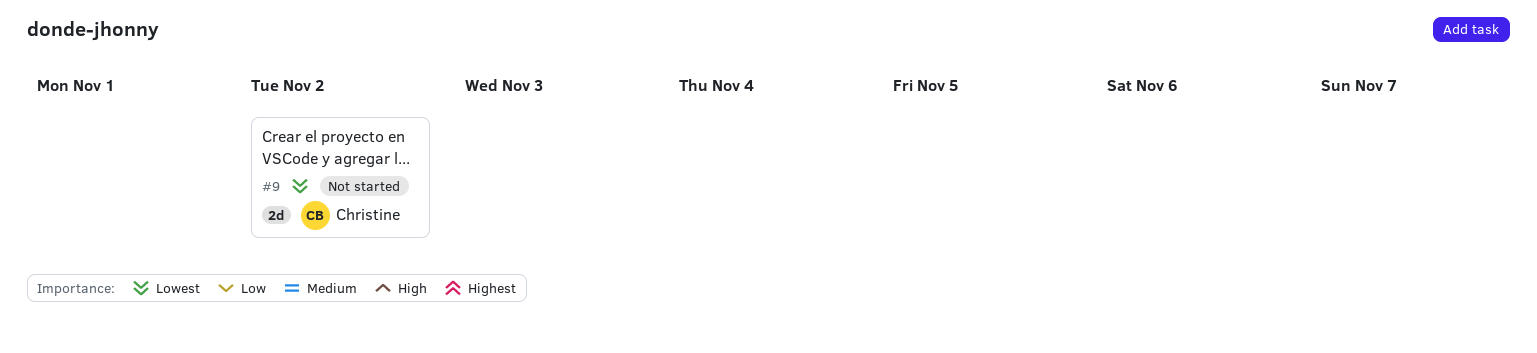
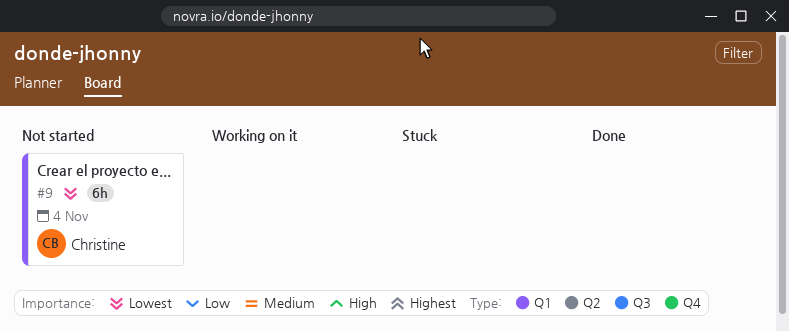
#9, estimate: 2d -> 6h
#9, due: Nov 2 -> Nov 4

